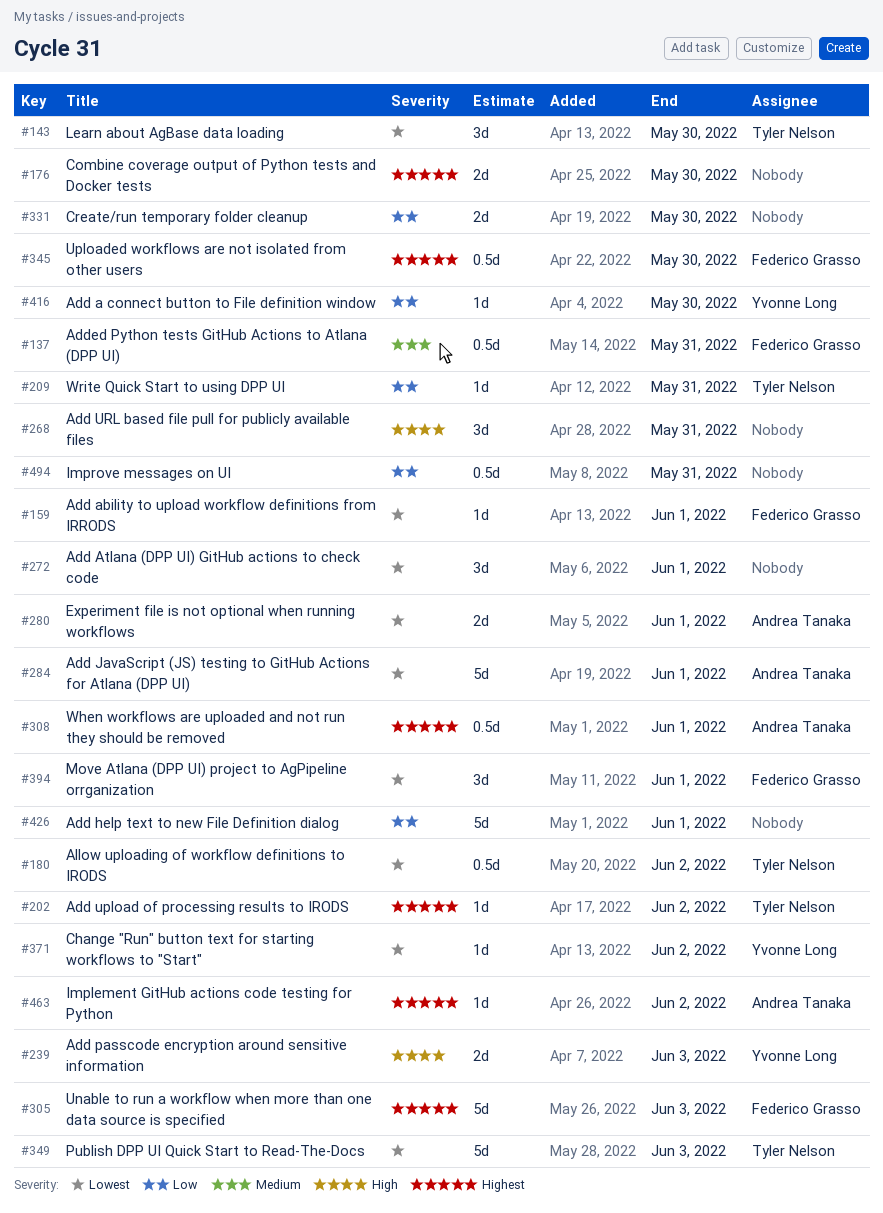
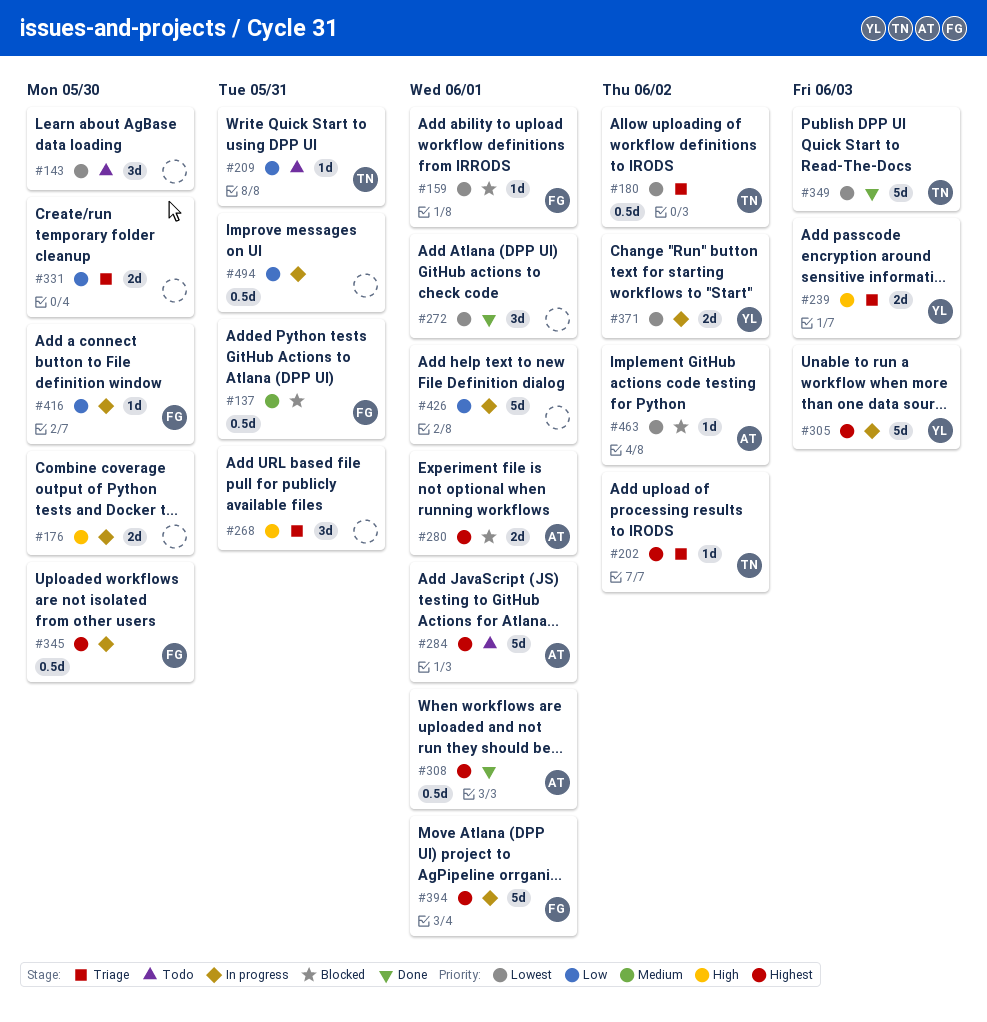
#143, owner: Tyler Nelson -> none
#176, priority: Highest -> High
#280, priority: Lowest -> Highest
#284, priority: Lowest -> Highest
#305, owner: Federico Grasso -> Yvonne Long
#371, estimate: 1d -> 2d
#394, priority: Lowest -> Highest
#394, estimate: 3d -> 5d
#416, owner: Yvonne Long -> Federico Grasso
#463, priority: Highest -> Lowest

